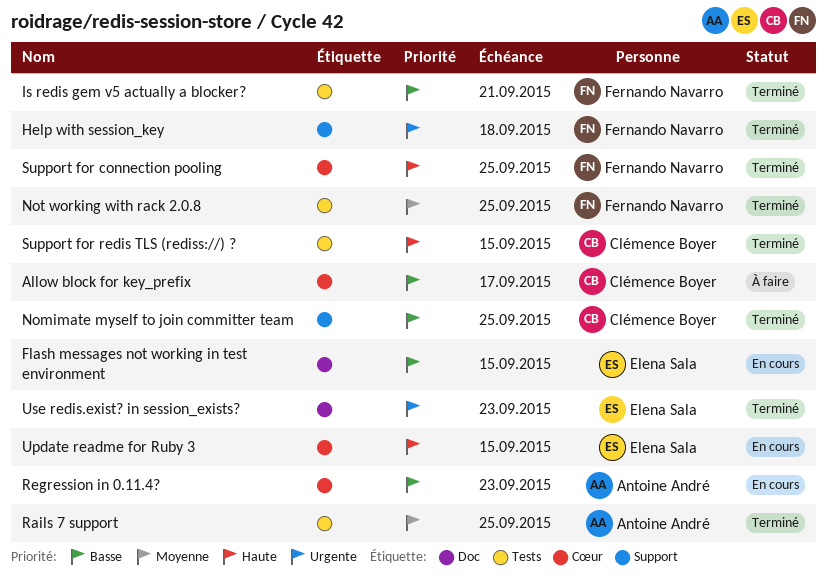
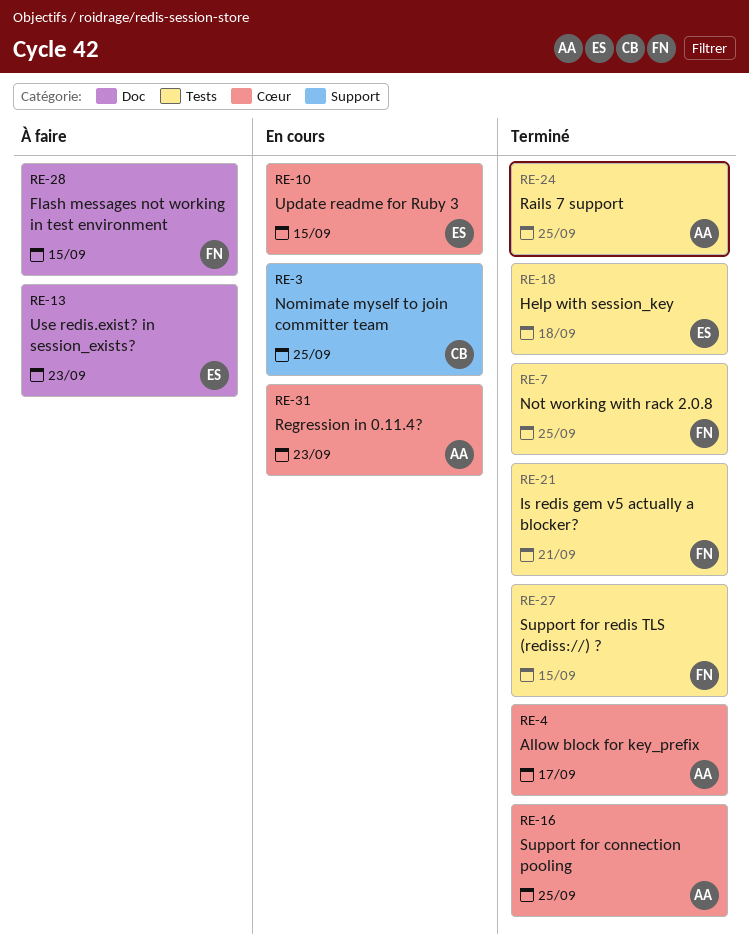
Allow block for key_prefix, status: À faire -> Terminé
Allow block for key_prefix, owner: Clémence Boyer -> Antoine André
Flash messages not working in test environment, status: En cours -> À faire
Flash messages not working in test environment, owner: Elena Sala -> Fernando Navarro
Help with session_key, owner: Fernando Navarro -> Elena Sala
Help with session_key, label: Support -> Tests
Nomimate myself to join committer team, status: Terminé -> En cours
Support for connection pooling, owner: Fernando Navarro -> Antoine André
Support for redis TLS (rediss://) ?, owner: Clémence Boyer -> Fernando Navarro
Use redis.exist? in session_exists?, status: Terminé -> À faire

